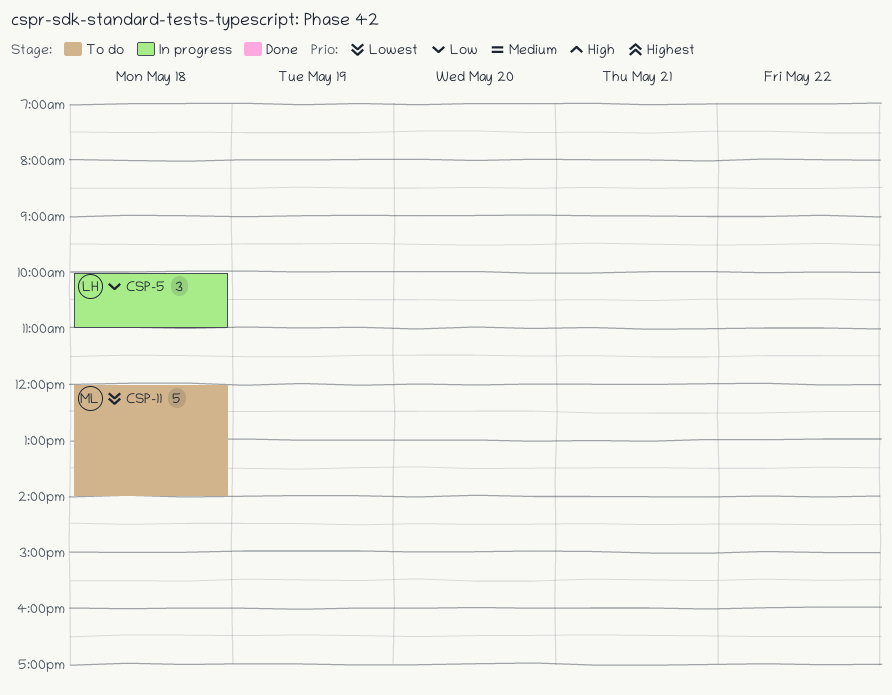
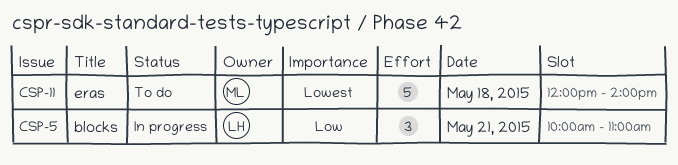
CSP-5, day: May 18 -> May 21

